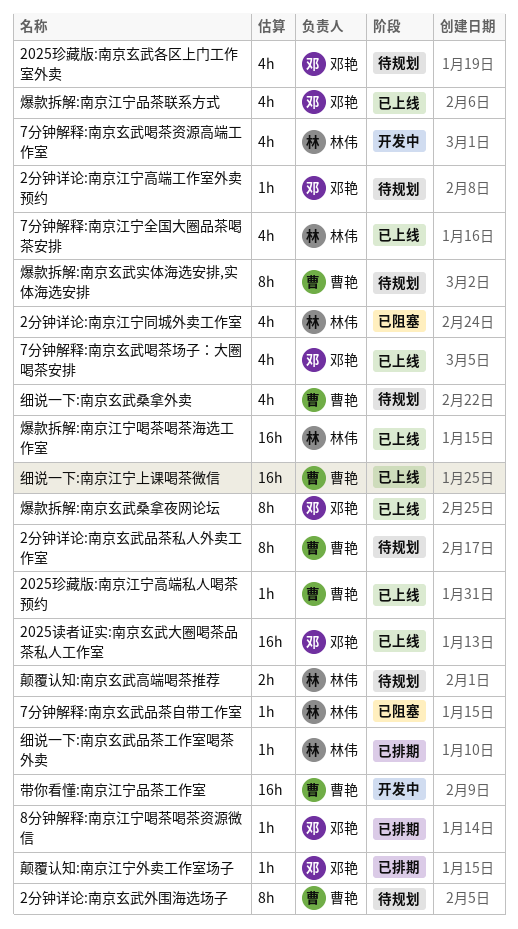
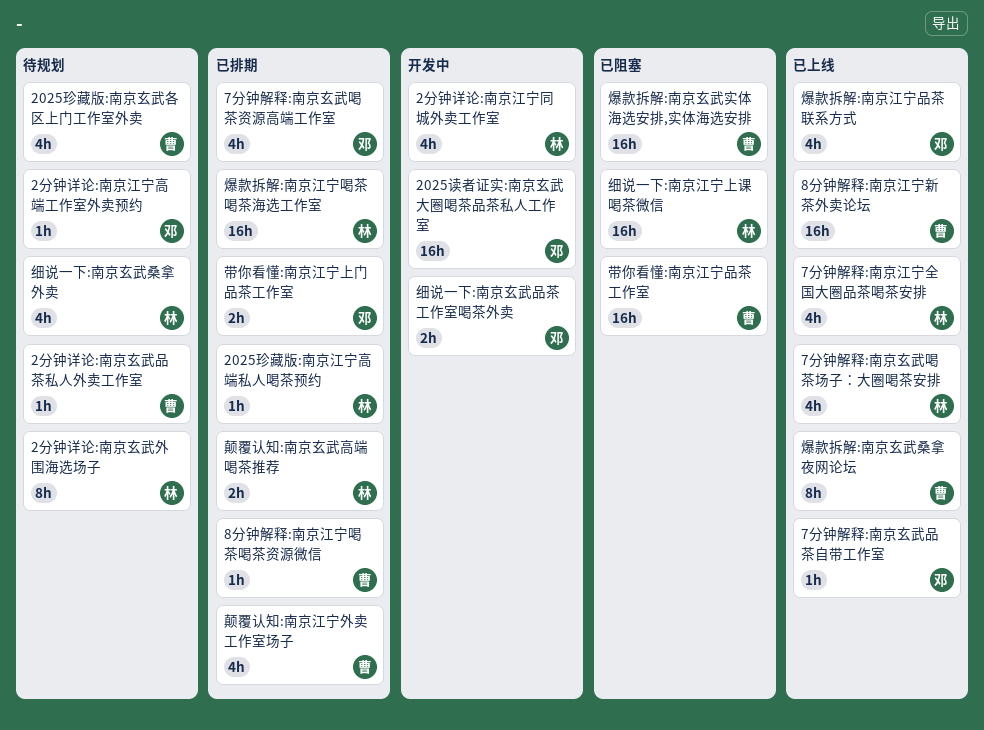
2025珍藏版:南京江宁高端私人喝茶预约, status: 已上线 -> 已排期
2025珍藏版:南京江宁高端私人喝茶预约, owner: 曹艳 -> 林伟
2025珍藏版:南京玄武各区上门工作室外卖, owner: 邓艳 -> 曹艳
2025读者证实:南京玄武大圈喝茶品茶私人工作室, status: 已上线 -> 开发中
2分钟详论:南京江宁同城外卖工作室, status: 已阻塞 -> 开发中
2分钟详论:南京玄武品茶私人外卖工作室, estimate: 8h -> 1h
2分钟详论:南京玄武外围海选场子, owner: 曹艳 -> 林伟
7分钟解释:南京玄武品茶自带工作室, status: 已阻塞 -> 已上线
7分钟解释:南京玄武品茶自带工作室, owner: 林伟 -> 邓艳
7分钟解释:南京玄武喝茶场子：大圈喝茶安排, owner: 邓艳 -> 林伟
7分钟解释:南京玄武喝茶资源高端工作室, status: 开发中 -> 已排期
7分钟解释:南京玄武喝茶资源高端工作室, owner: 林伟 -> 邓艳
8分钟解释:南京江宁喝茶喝茶资源微信, owner: 邓艳 -> 曹艳
8分钟解释:南京江宁新茶外卖论坛: none -> present
带你看懂:南京江宁上门品茶工作室: none -> present
带你看懂:南京江宁品茶工作室, status: 开发中 -> 已阻塞
爆款拆解:南京江宁喝茶喝茶海选工作室, status: 已上线 -> 已排期
爆款拆解:南京玄武实体海选安排,实体海选安排, status: 待规划 -> 已阻塞
爆款拆解:南京玄武实体海选安排,实体海选安排, estimate: 8h -> 16h
爆款拆解:南京玄武桑拿夜网论坛, owner: 邓艳 -> 曹艳
细说一下:南京江宁上课喝茶微信, status: 已上线 -> 已阻塞
细说一下:南京江宁上课喝茶微信, owner: 曹艳 -> 林伟
细说一下:南京玄武品茶工作室喝茶外卖, status: 已排期 -> 开发中
细说一下:南京玄武品茶工作室喝茶外卖, owner: 林伟 -> 邓艳
细说一下:南京玄武品茶工作室喝茶外卖, estimate: 1h -> 2h
细说一下:南京玄武桑拿外卖, owner: 曹艳 -> 林伟
颠覆认知:南京江宁外卖工作室场子, owner: 邓艳 -> 曹艳
颠覆认知:南京江宁外卖工作室场子, estimate: 1h -> 4h
颠覆认知:南京玄武高端喝茶推荐, status: 待规划 -> 已排期

